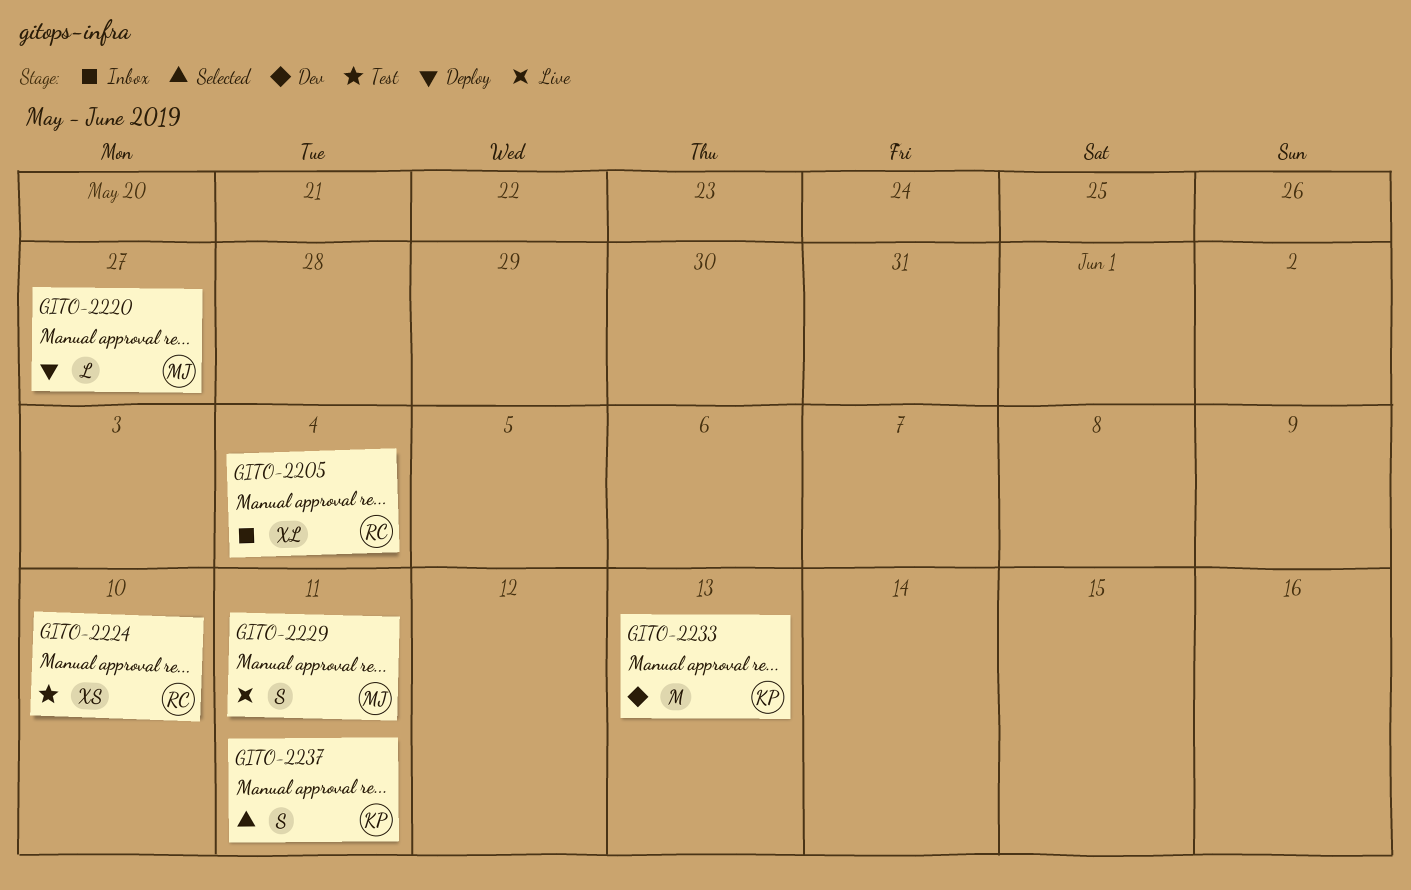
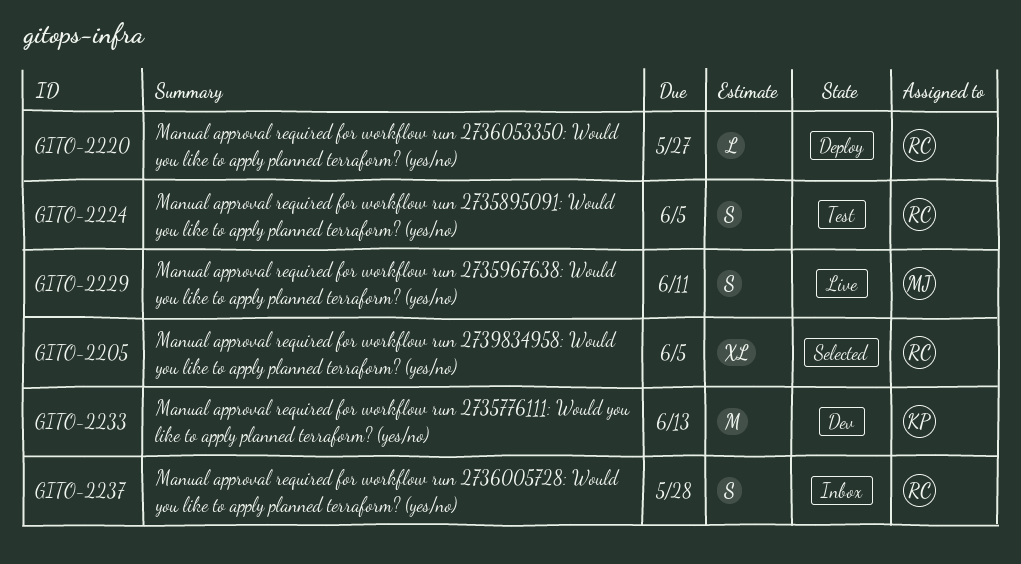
GITO-2205, status: Inbox -> Selected
GITO-2205, due: Jun 4 -> Jun 5
GITO-2220, owner: MJ -> RC
GITO-2224, estimate: XS -> S
GITO-2224, due: Jun 10 -> Jun 5
GITO-2237, status: Selected -> Inbox
GITO-2237, owner: KP -> RC
GITO-2237, due: Jun 11 -> May 28

